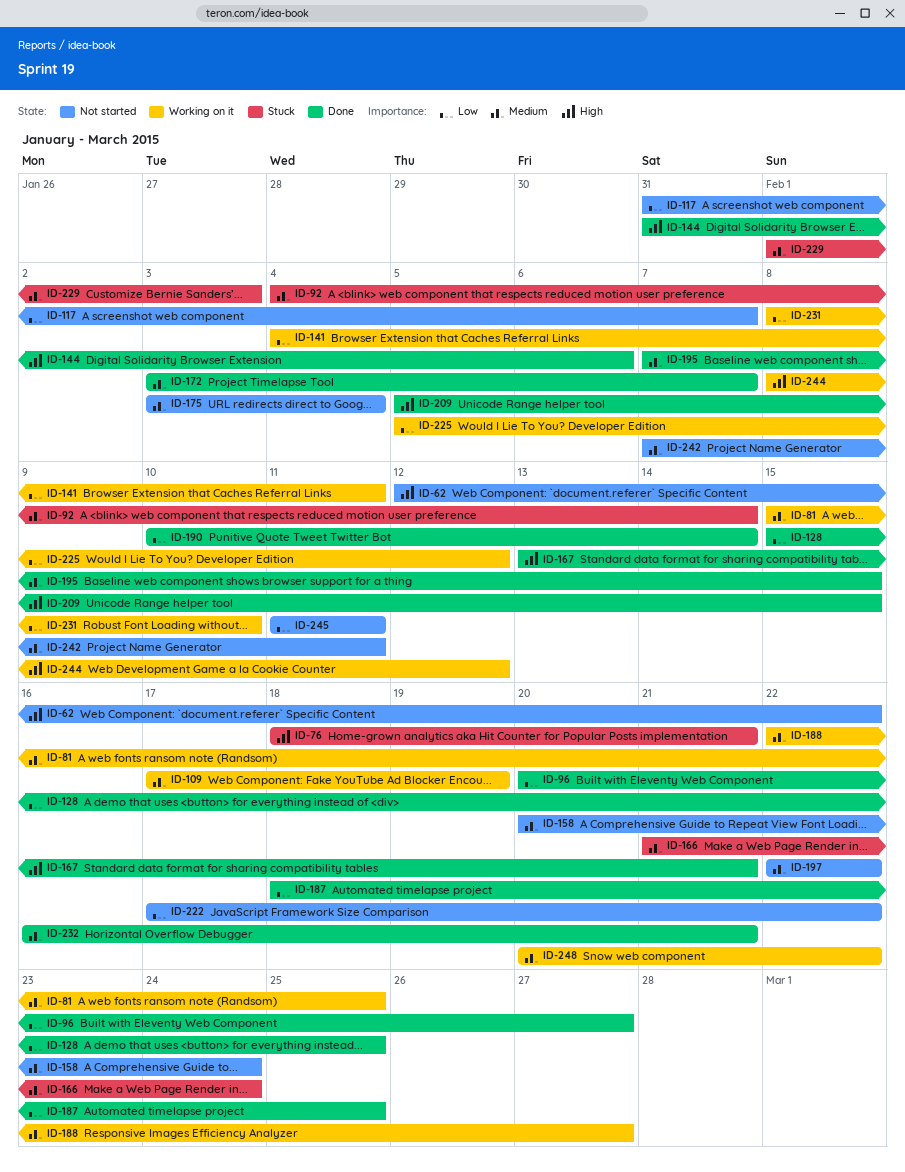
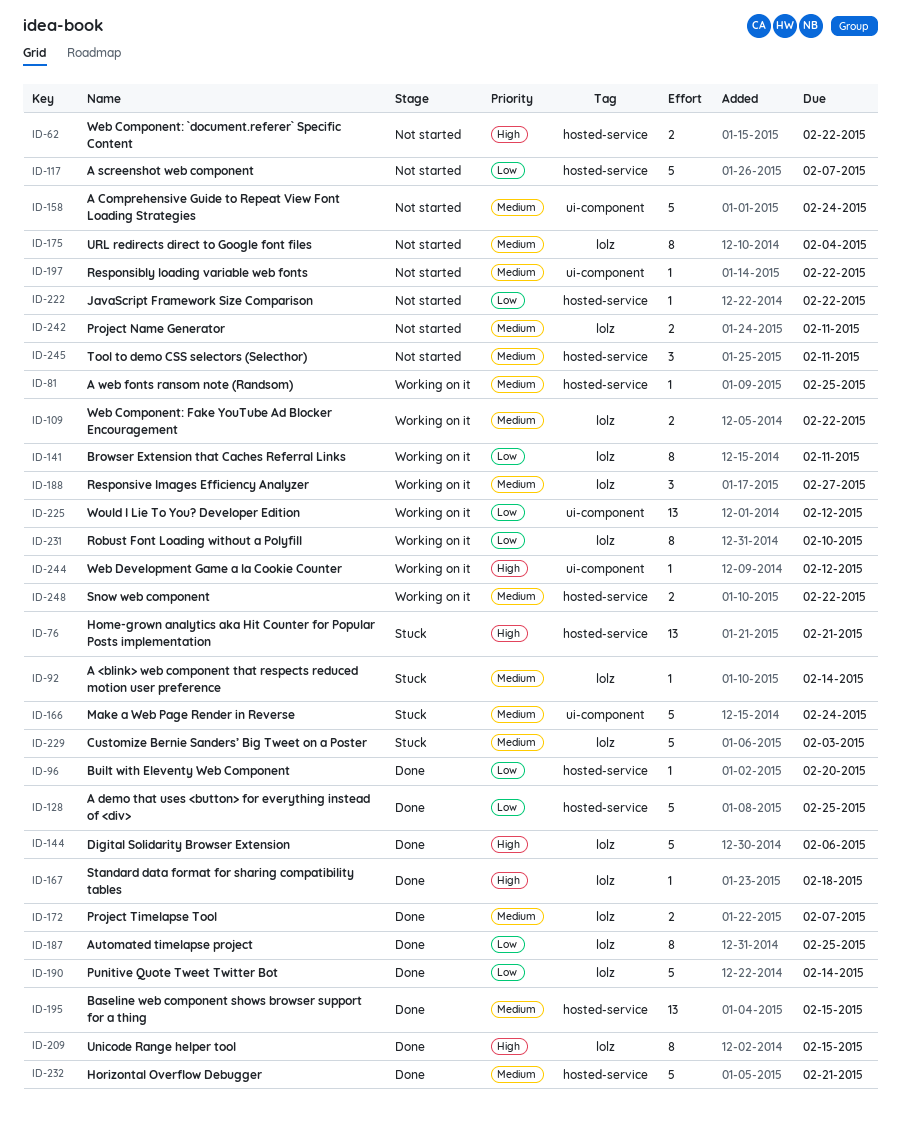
ID-96, due: Feb 27 -> Feb 20
ID-109, due: Feb 19 -> Feb 22
ID-167, due: Feb 21 -> Feb 18
ID-245, priority: Low -> Medium

